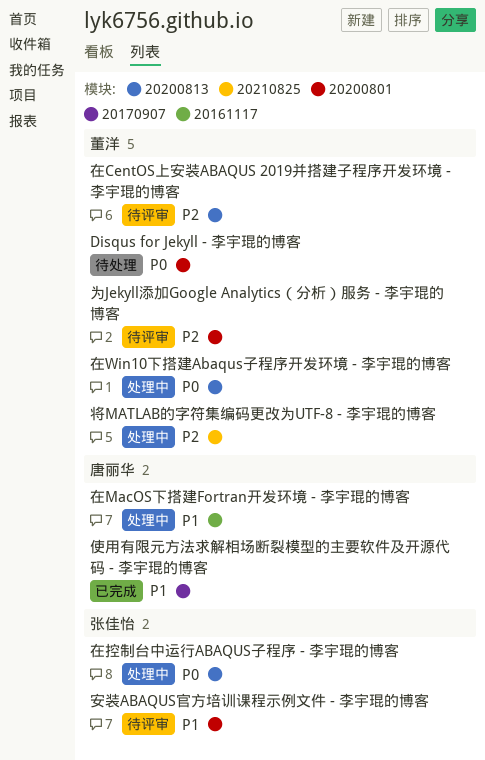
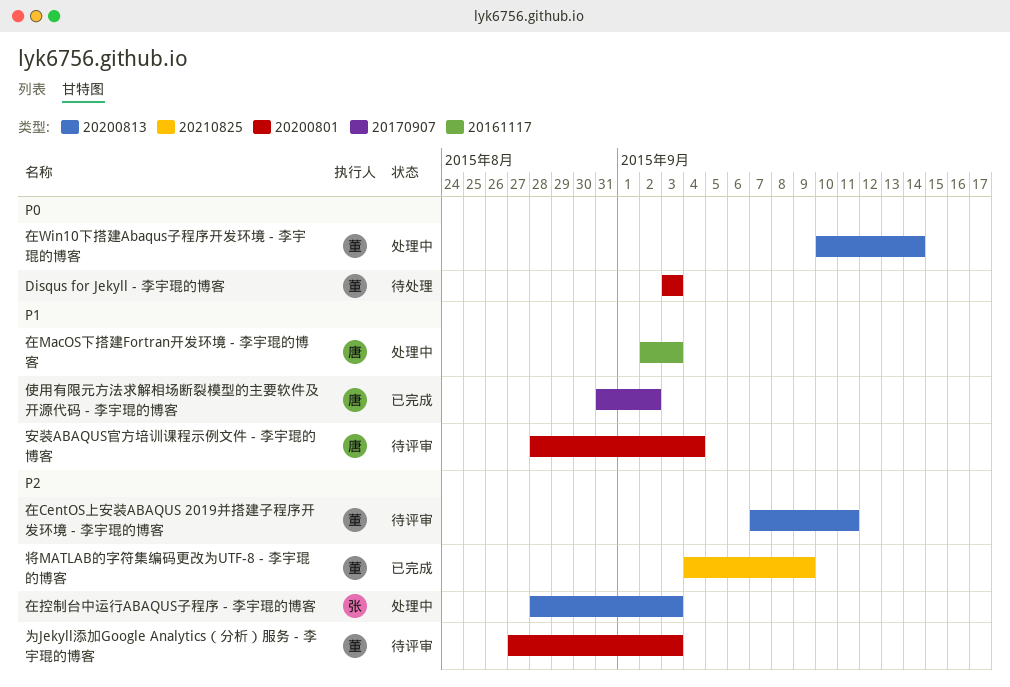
在控制台中运行ABAQUS子程序 - 李宇琨的博客, priority: P0 -> P2
安装ABAQUS官方培训课程示例文件 - 李宇琨的博客, owner: 张佳怡 -> 唐丽华
将MATLAB的字符集编码更改为UTF-8 - 李宇琨的博客, status: 处理中 -> 已完成

